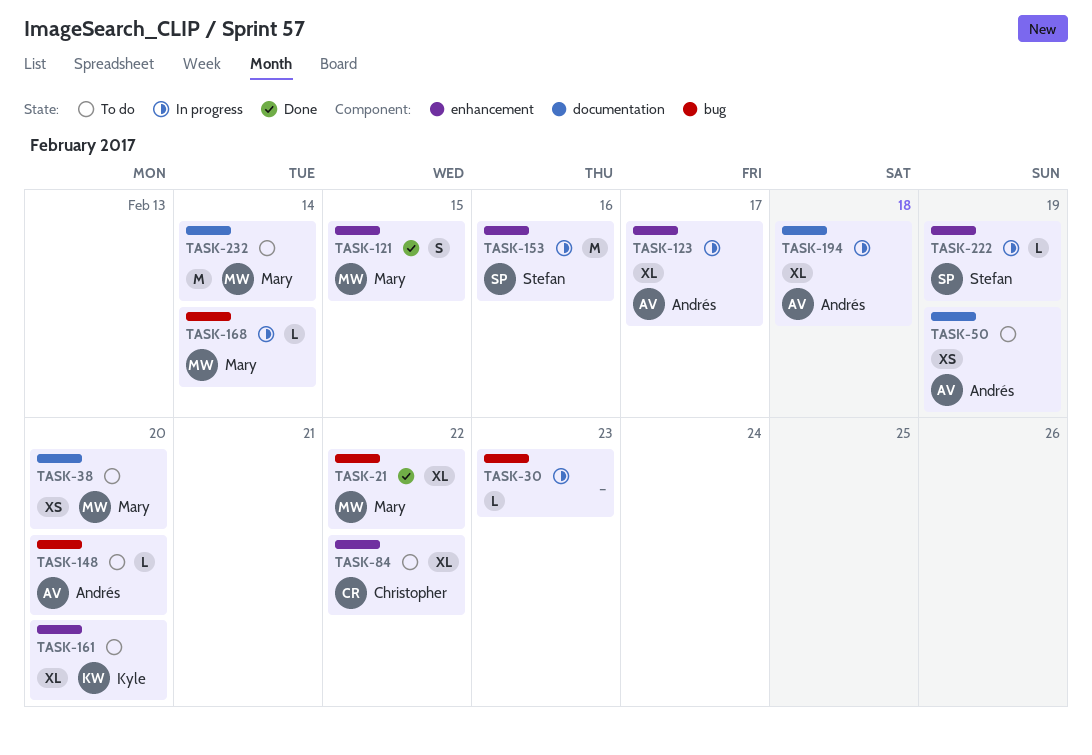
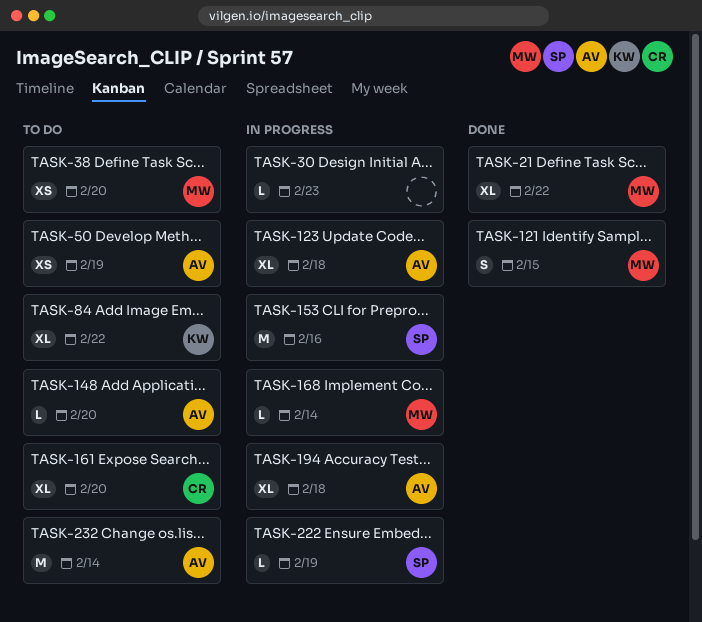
TASK-84, owner: Christopher -> Kyle
TASK-123, due: Feb 17 -> Feb 18
TASK-161, owner: Kyle -> Christopher
TASK-232, owner: Mary -> Andrés

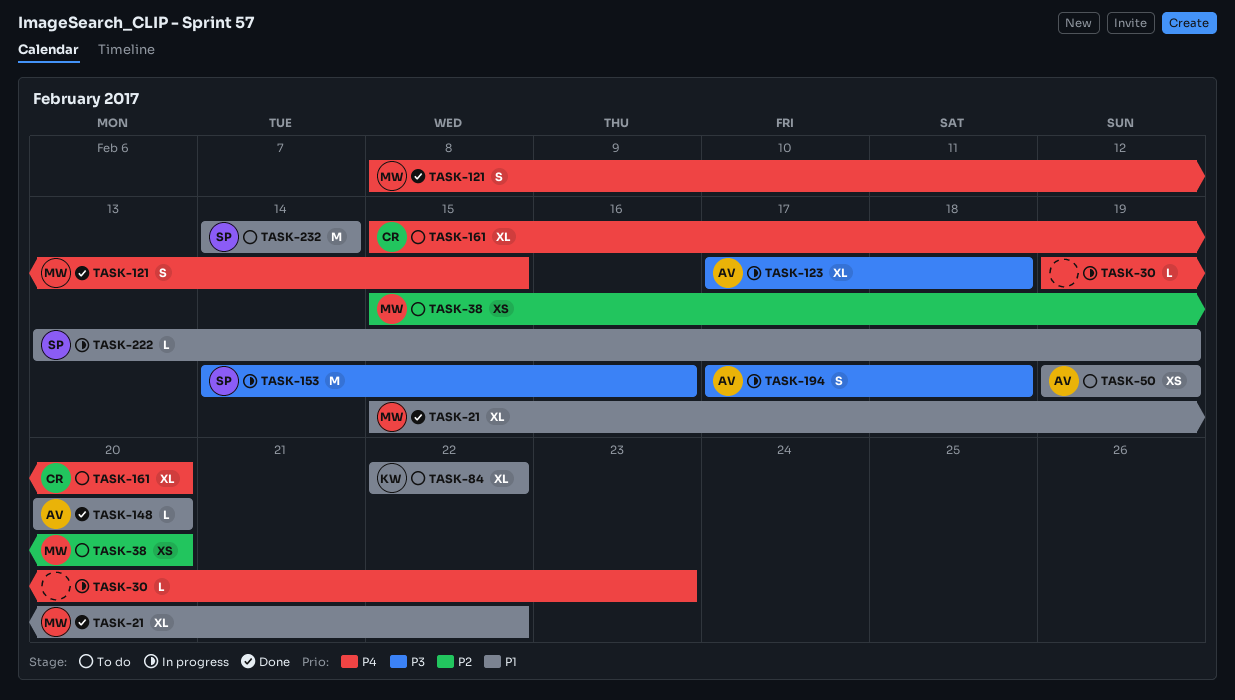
TASK-148, status: To do -> Done
TASK-168: present -> none
TASK-194, estimate: XL -> S
TASK-232, owner: AV -> SP

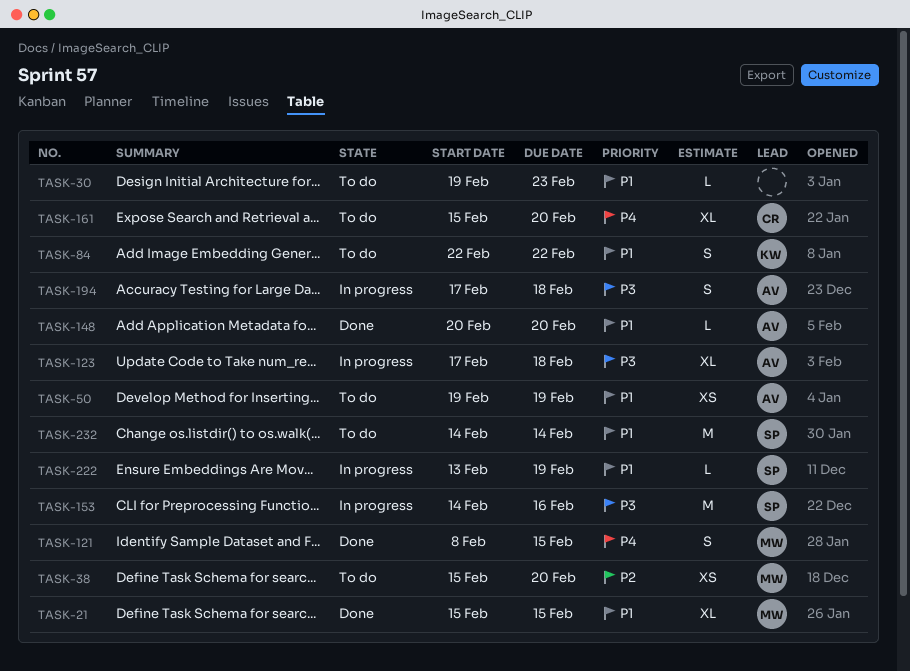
TASK-21, due: Feb 22 -> Feb 15
TASK-30, status: In progress -> To do
TASK-30, priority: P4 -> P1
TASK-84, estimate: XL -> S

